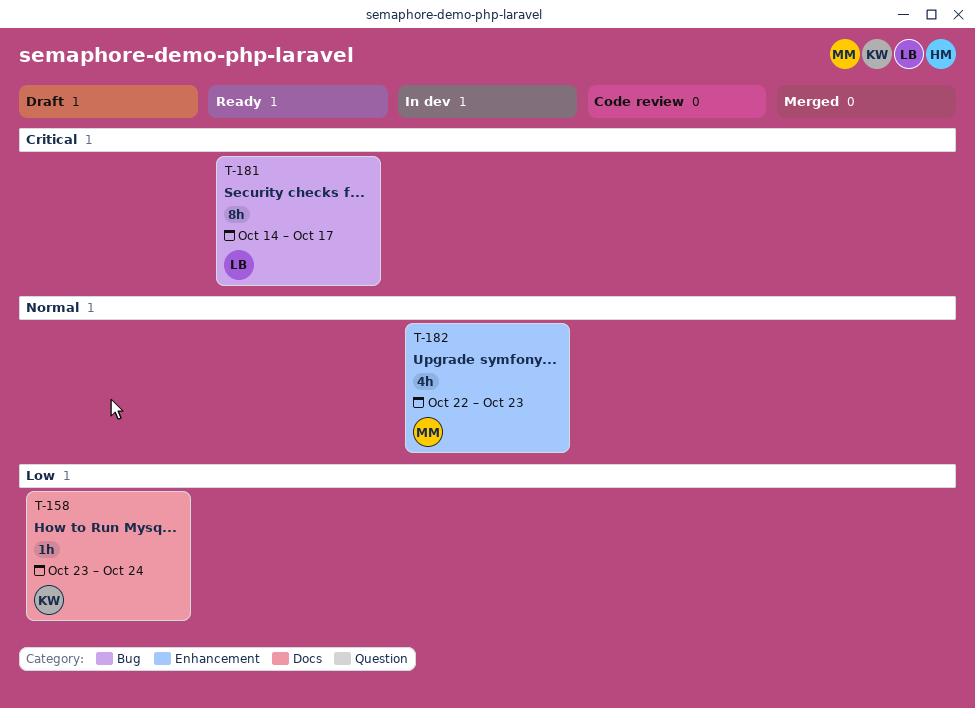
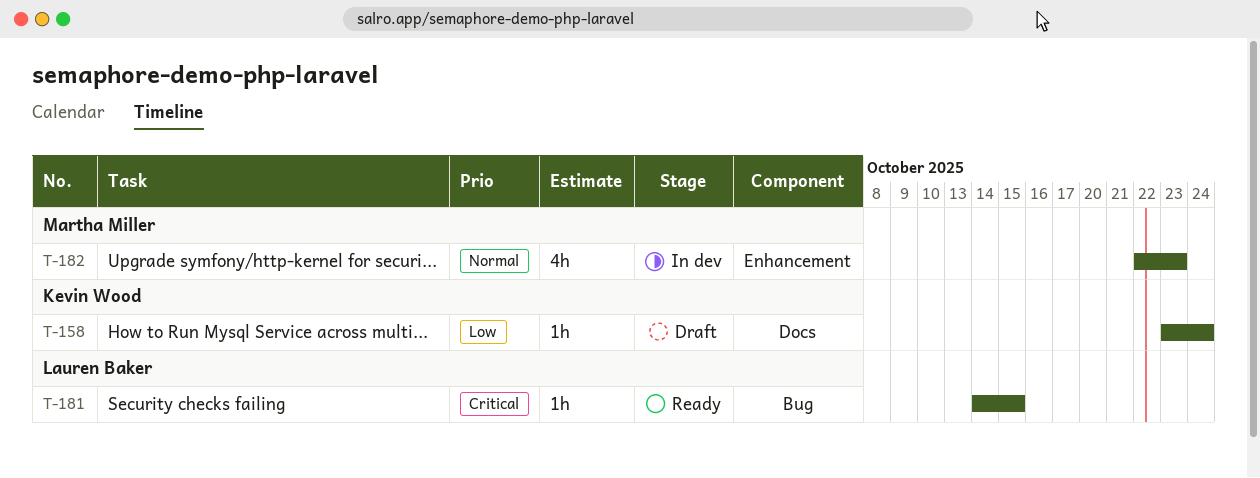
T-181, estimate: 8h -> 1h
T-181, due: Oct 17 -> Oct 15

